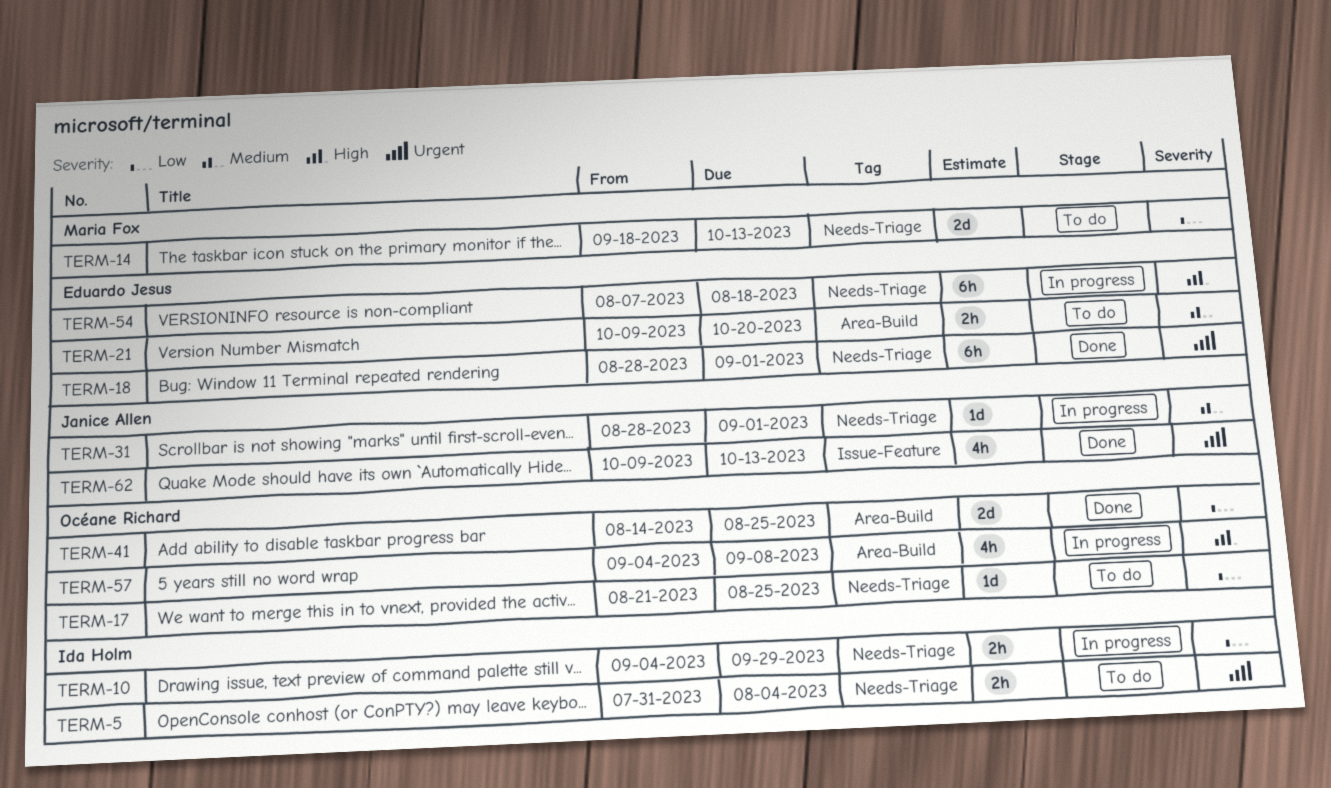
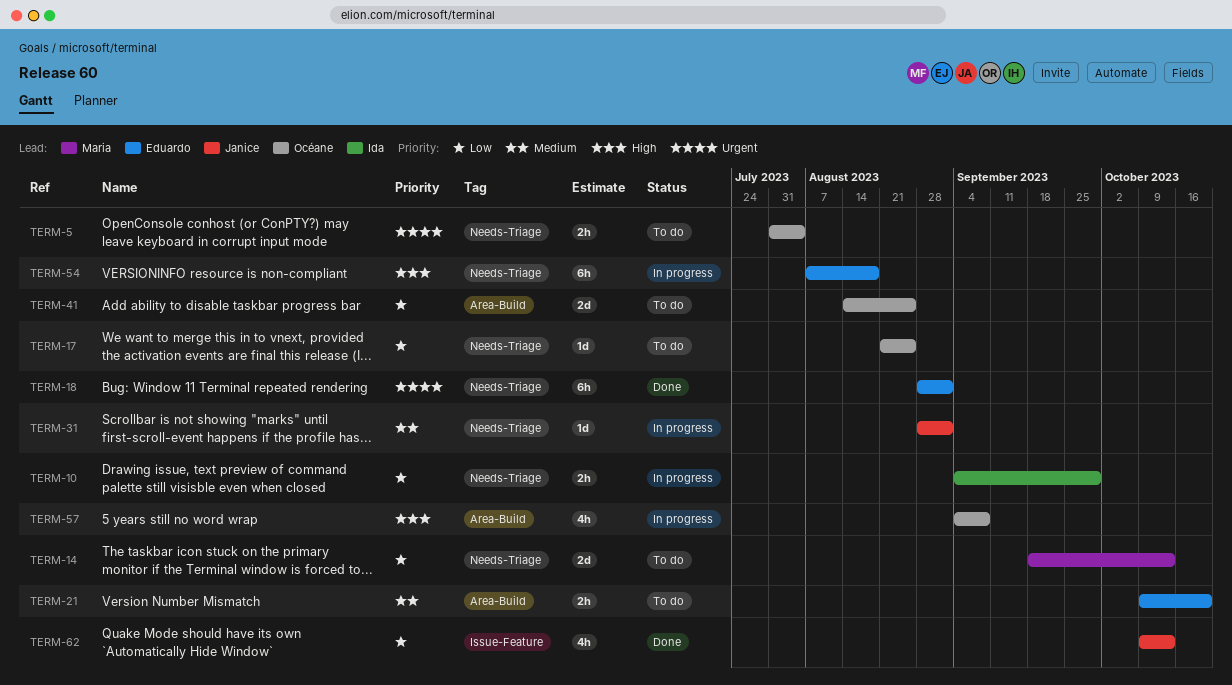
TERM-5, owner: Ida Holm -> Océane Richard
TERM-41, status: Done -> To do
TERM-62, priority: Urgent -> Low

